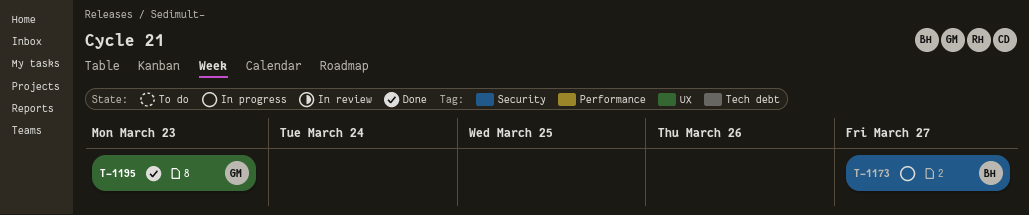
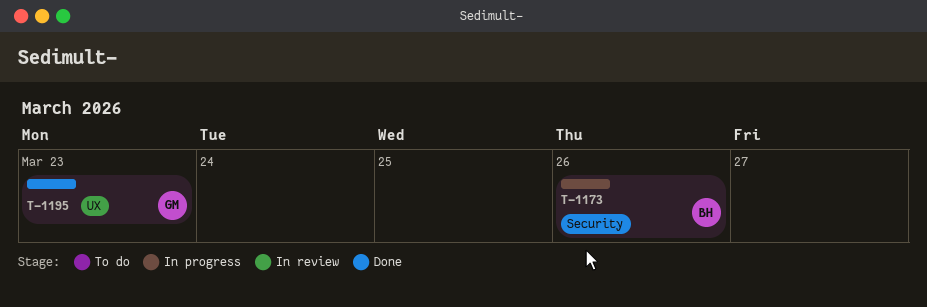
T-1173, due: Mar 27 -> Mar 26

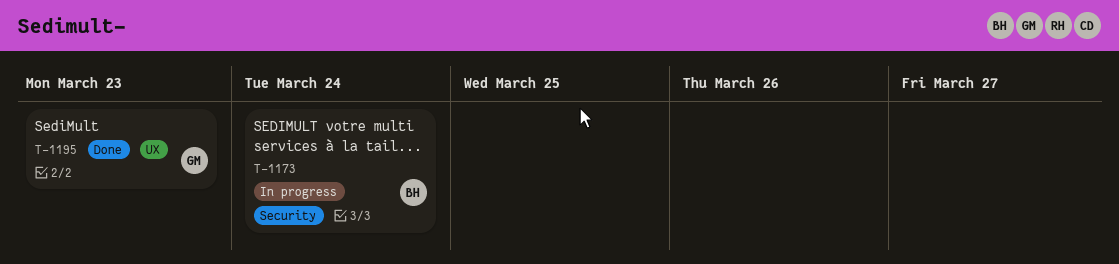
T-1173, due: Mar 26 -> Mar 24

